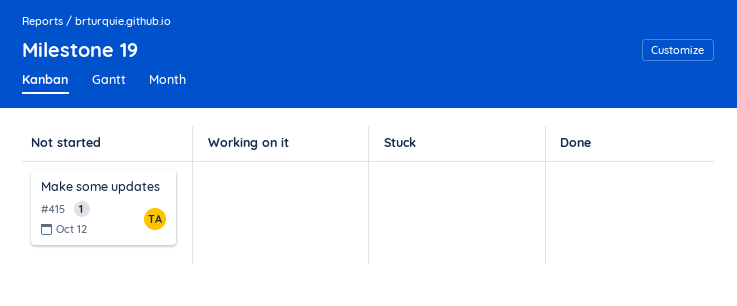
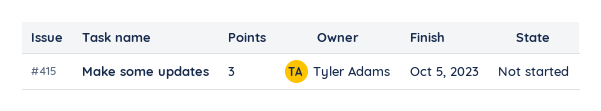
#415, estimate: 1 -> 3
#415, due: Oct 12 -> Oct 5

